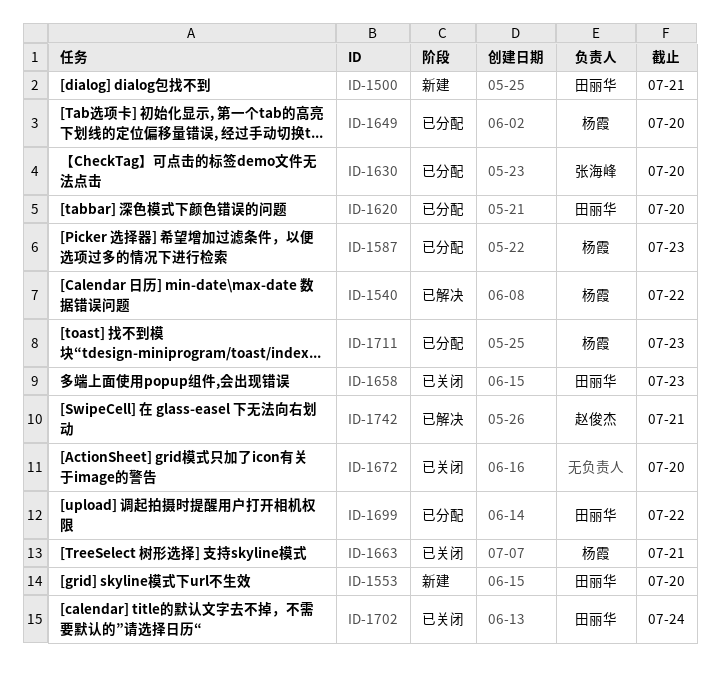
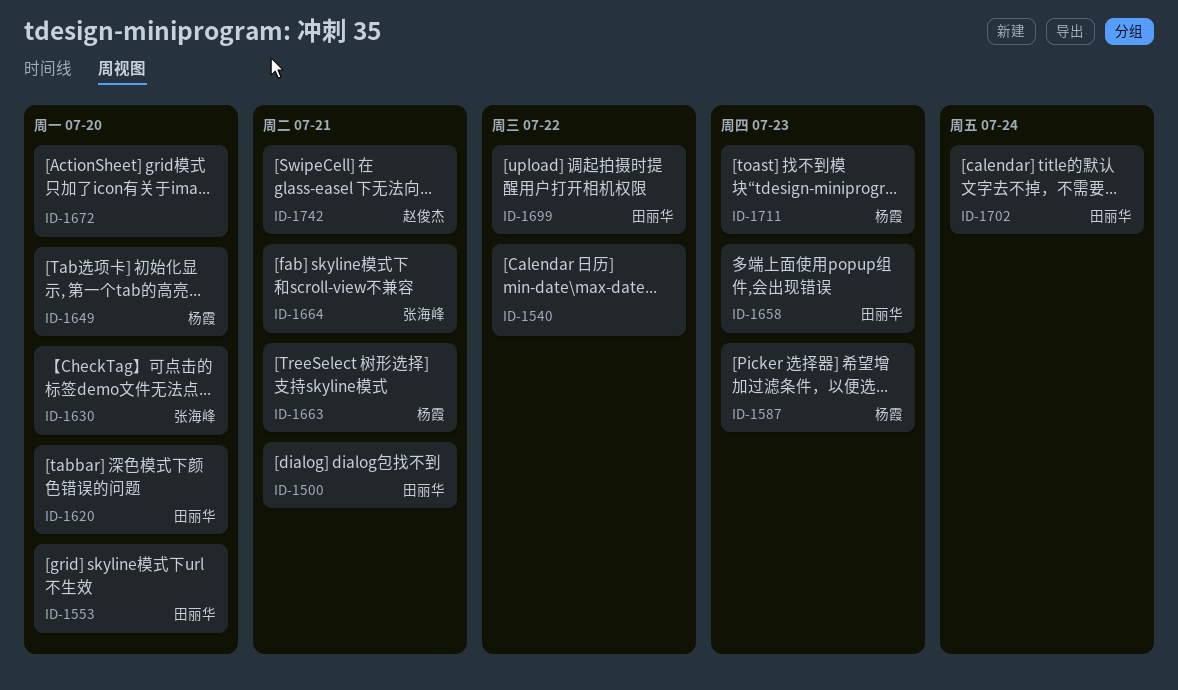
ID-1540, owner: 杨霞 -> none
ID-1664: none -> present

